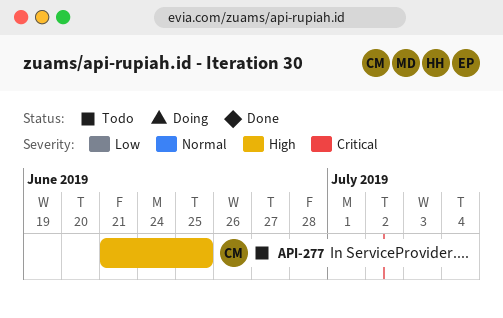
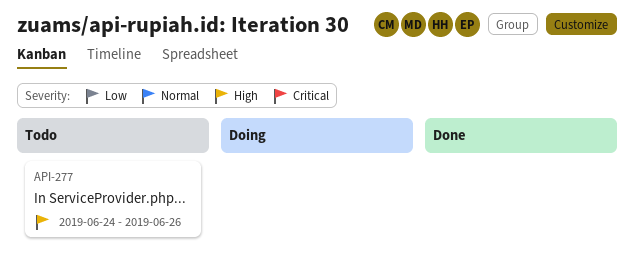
API-277, start: Jun 21 -> Jun 24
API-277, due: Jun 25 -> Jun 26

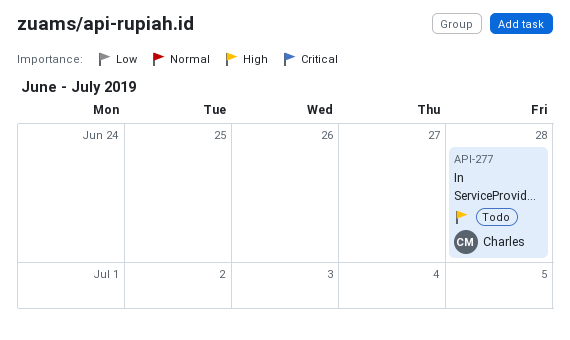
API-277, due: Jun 26 -> Jun 28

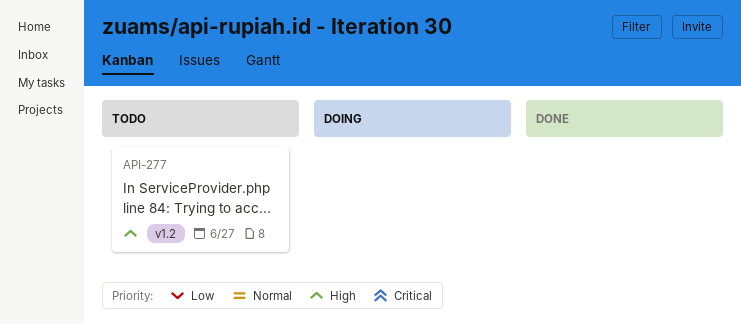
API-277, due: Jun 28 -> Jun 27

